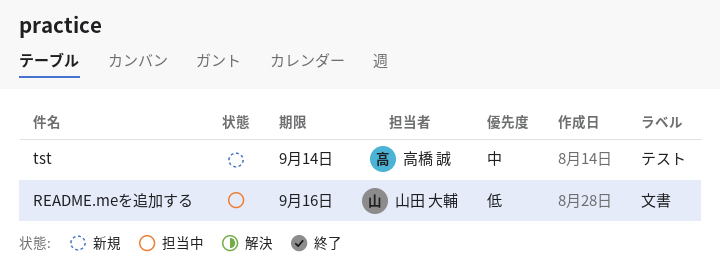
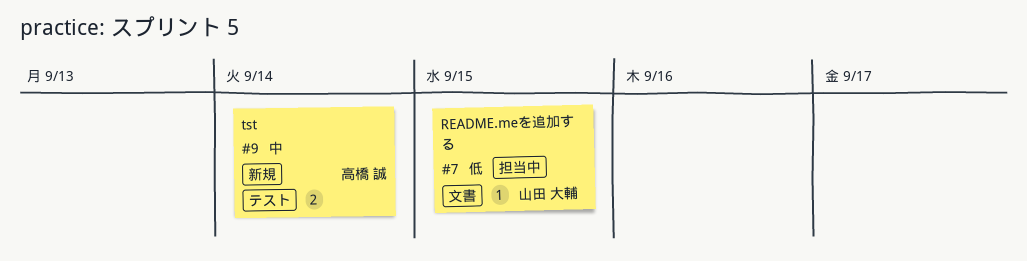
README.meを追加する, due: Sep 16 -> Sep 15

